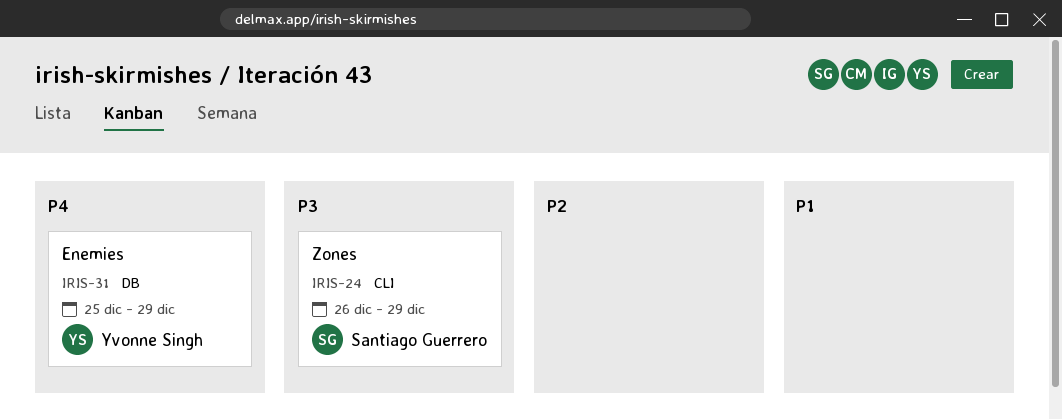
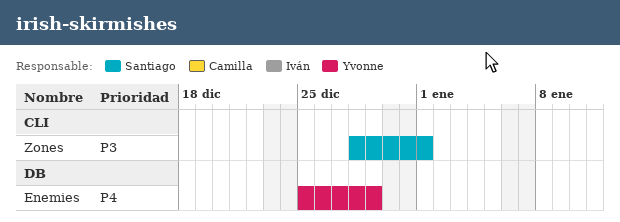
Zones, start: Dec 26 -> Dec 28
Zones, due: Dec 29 -> Jan 1

